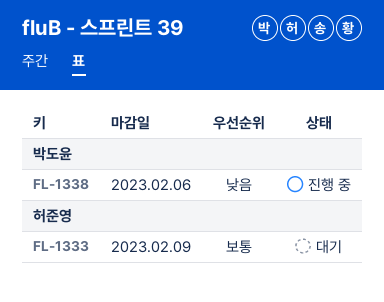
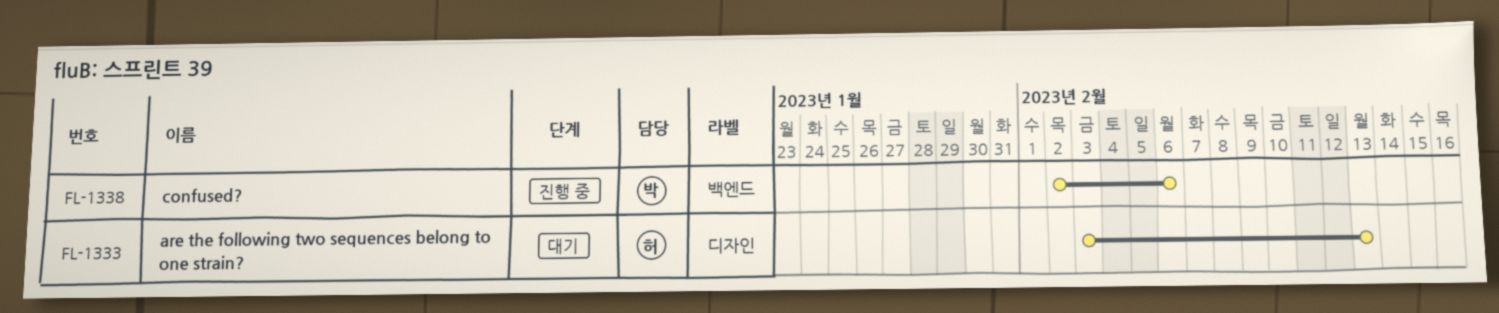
FL-1333, due: Feb 9 -> Feb 13

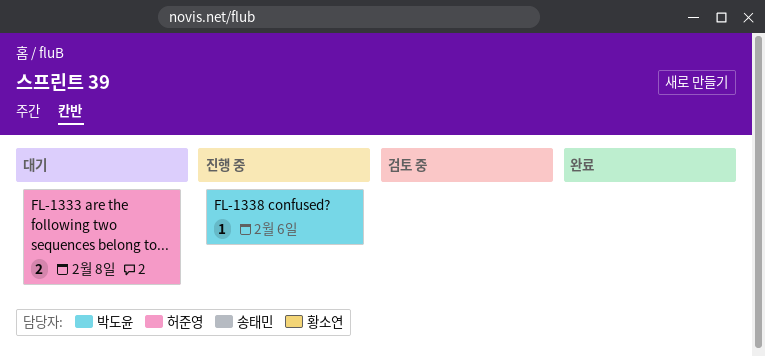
FL-1333, due: Feb 13 -> Feb 8

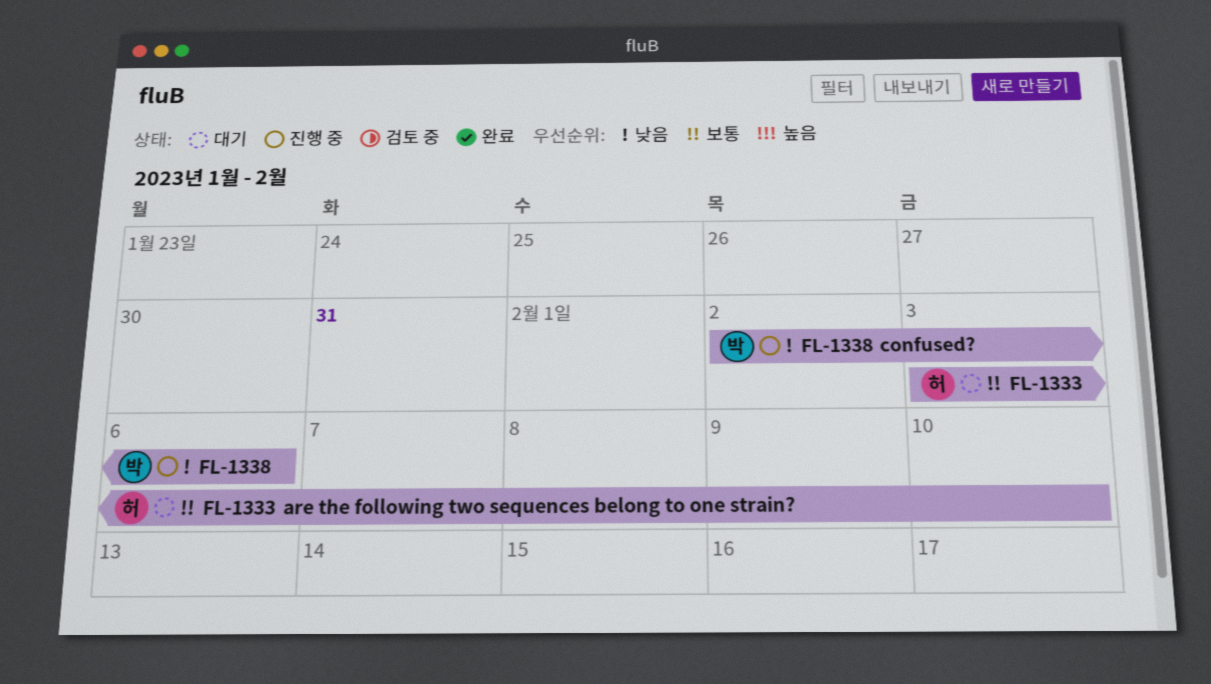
FL-1333, due: Feb 8 -> Feb 10

